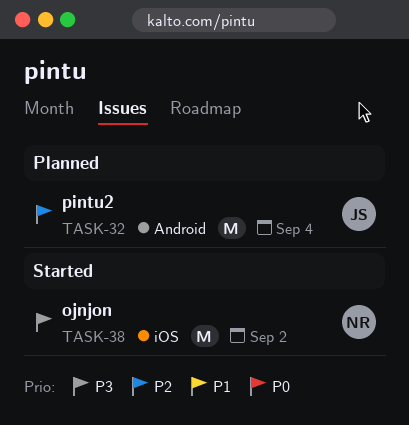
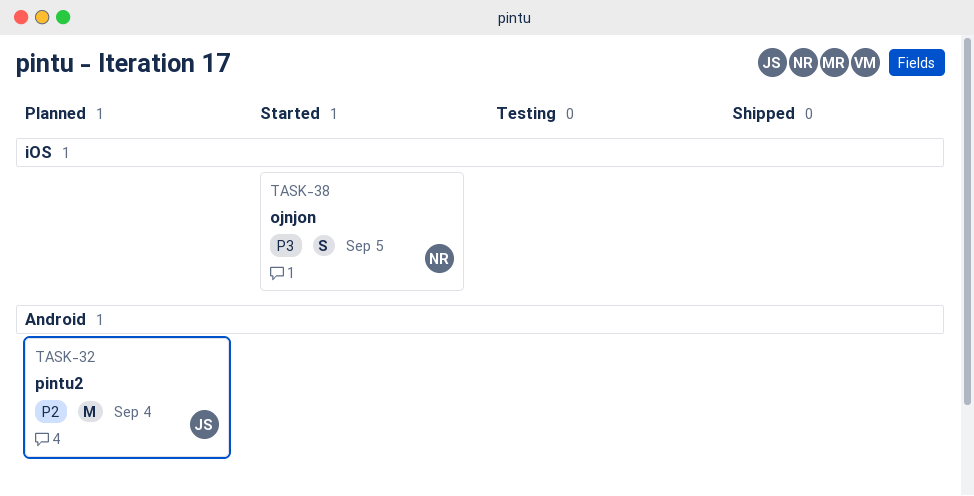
TASK-38, estimate: M -> S
TASK-38, due: Sep 2 -> Sep 5

